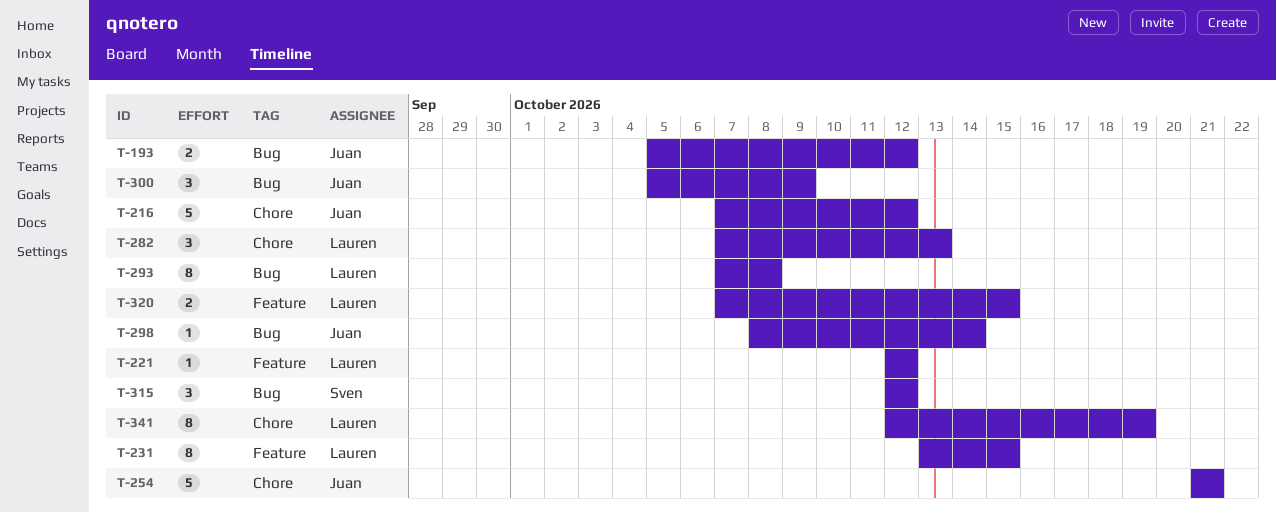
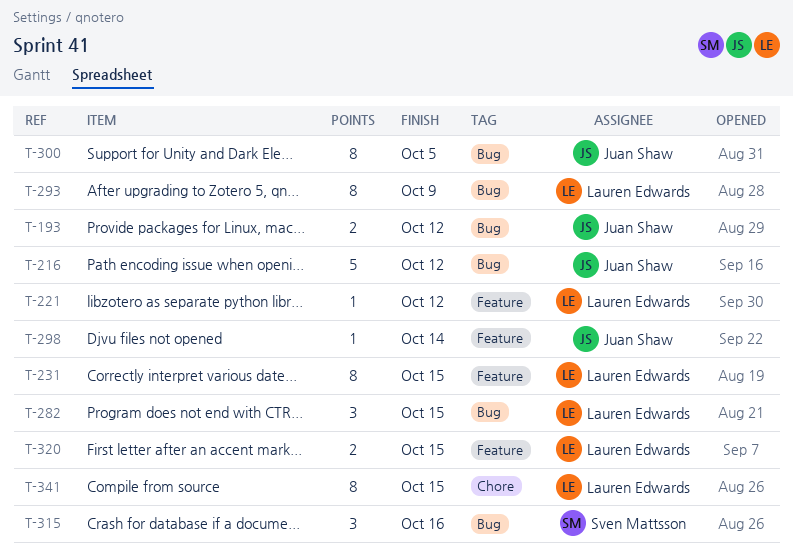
T-216, label: Chore -> Bug
T-254: present -> none
T-282, label: Chore -> Bug
T-282, due: Oct 13 -> Oct 15
T-293, due: Oct 8 -> Oct 9
T-298, label: Bug -> Feature
T-300, estimate: 3 -> 8
T-300, due: Oct 9 -> Oct 5
T-315, due: Oct 12 -> Oct 16
T-341, due: Oct 19 -> Oct 15

